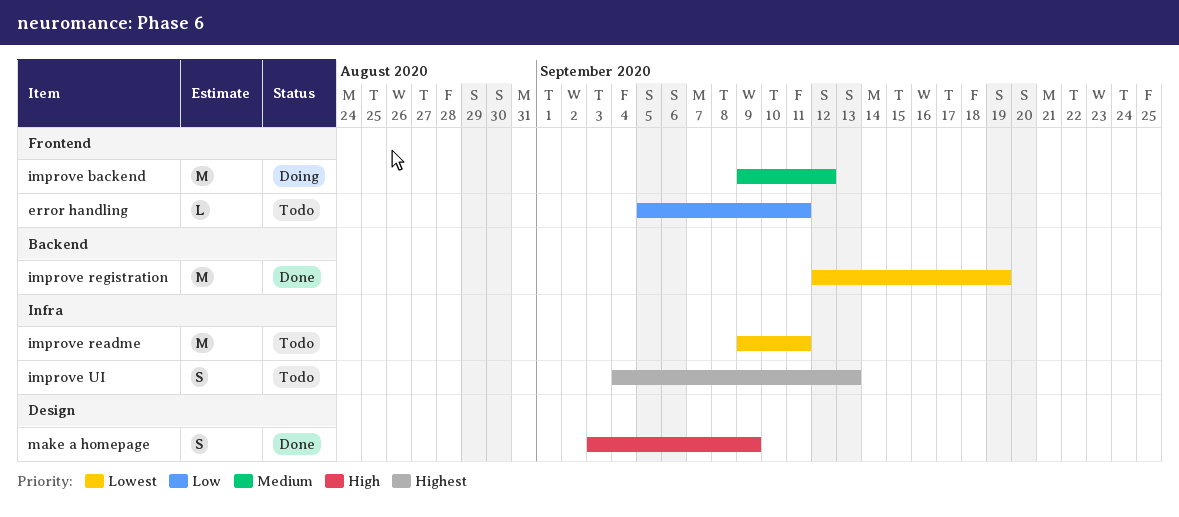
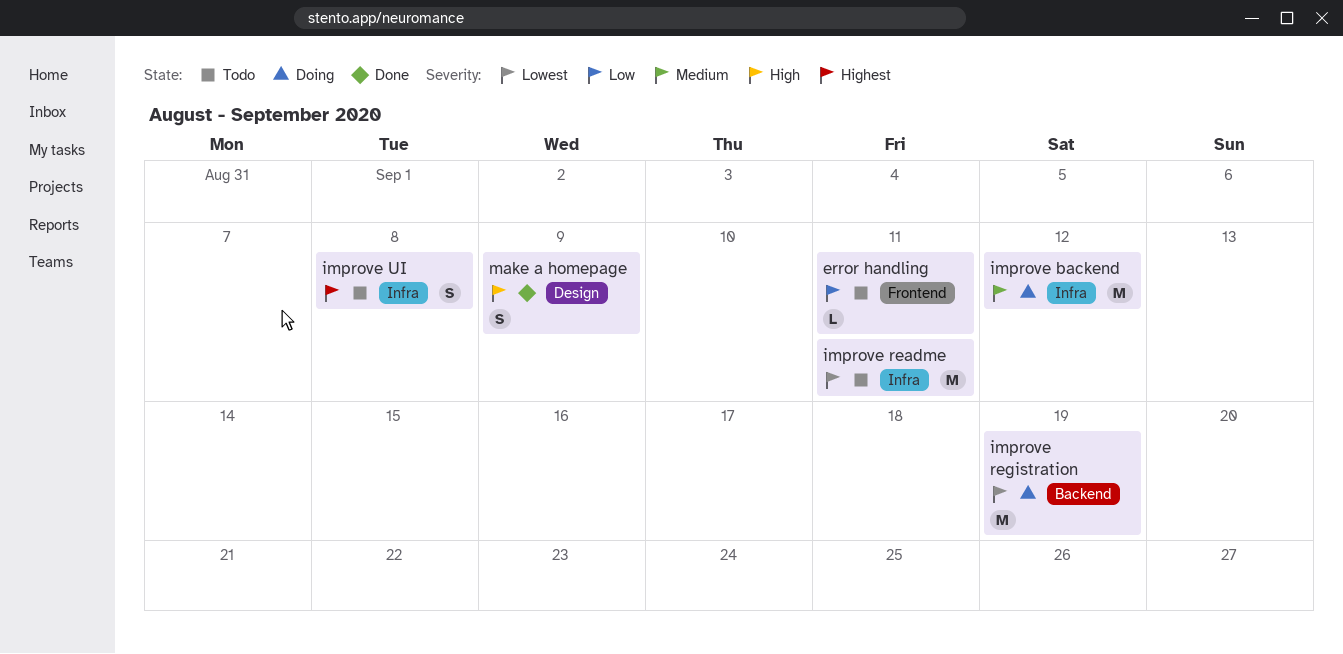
improve backend, label: Frontend -> Infra
improve registration, status: Done -> Doing
improve UI, due: Sep 13 -> Sep 8

